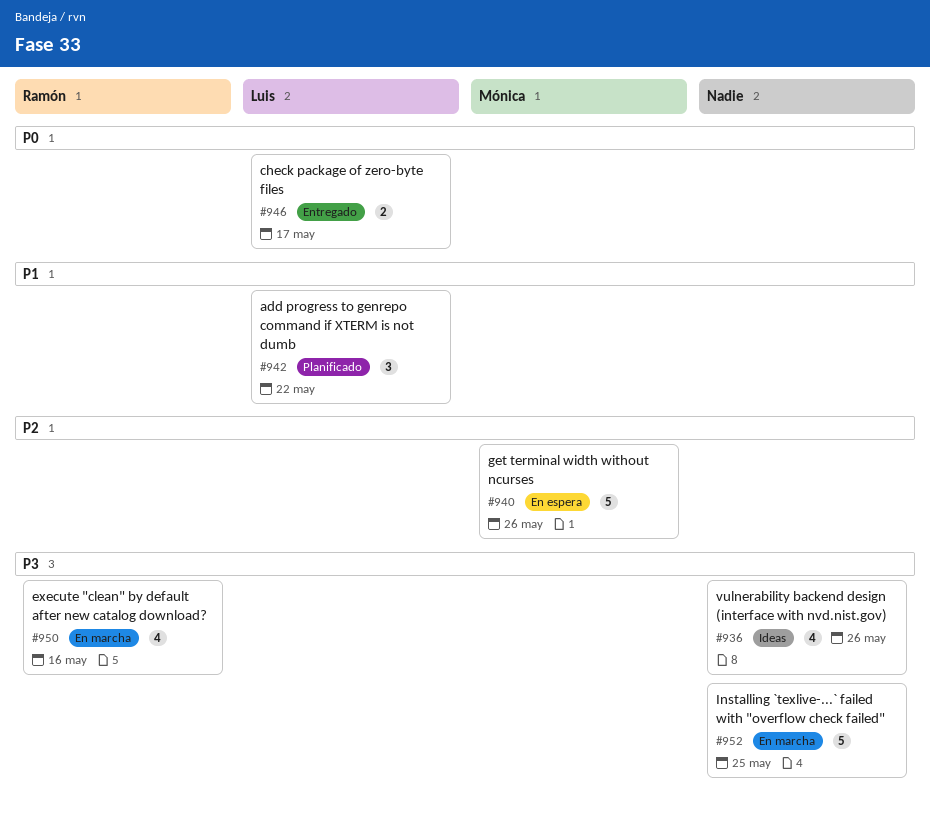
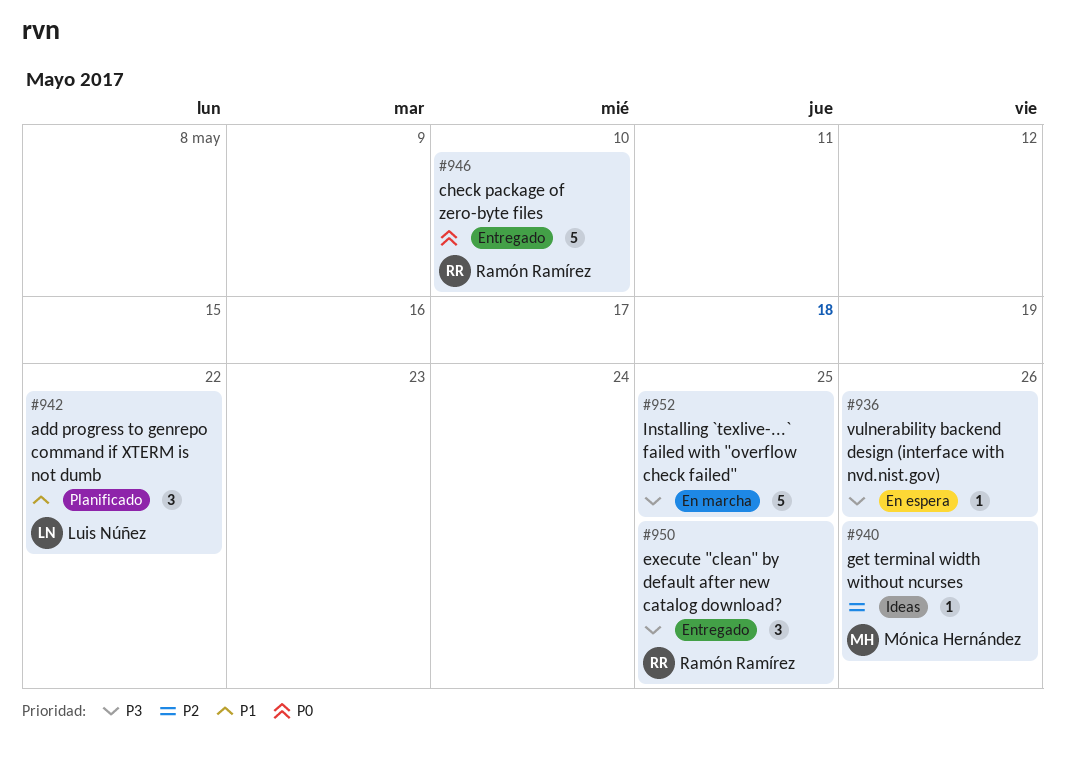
#936, status: Ideas -> En espera
#936, estimate: 4 -> 1
#940, status: En espera -> Ideas
#940, estimate: 5 -> 1
#946, owner: Luis Núñez -> Ramón Ramírez
#946, estimate: 2 -> 5
#946, due: May 17 -> May 10
#950, status: En marcha -> Entregado
#950, estimate: 4 -> 3
#950, due: May 16 -> May 25

